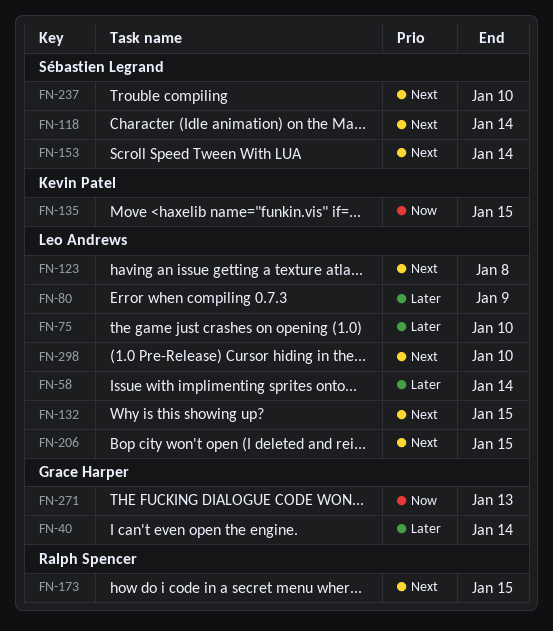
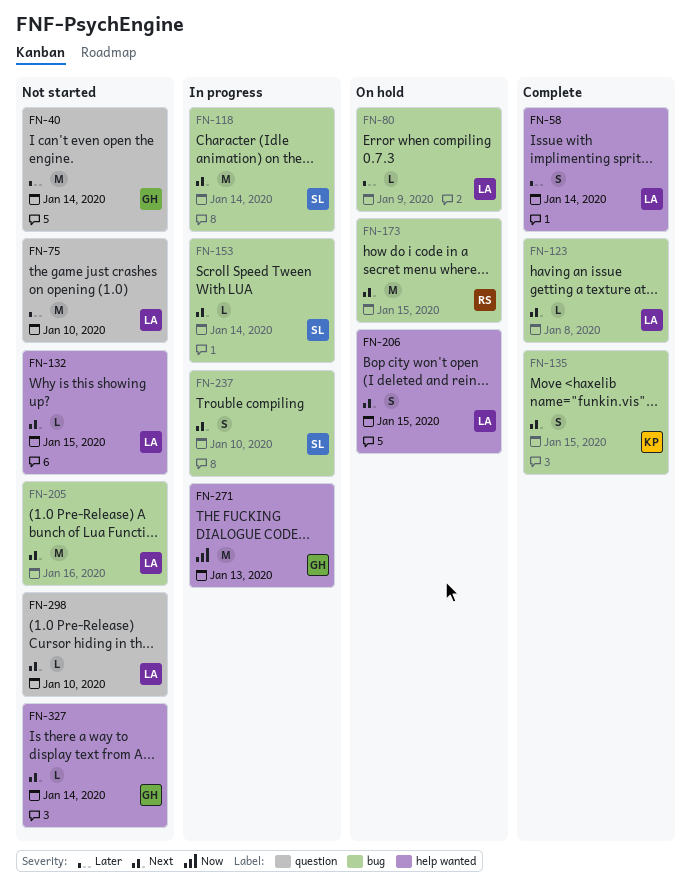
FN-135, priority: Now -> Next
FN-205: none -> present
FN-327: none -> present

